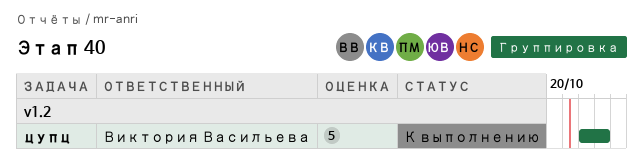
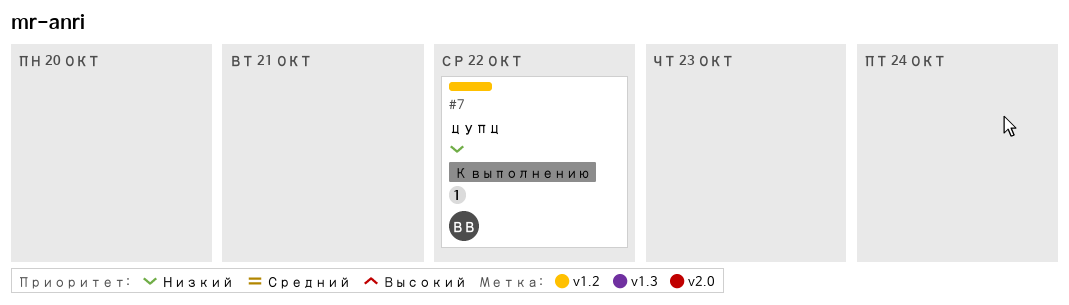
цупц, estimate: 5 -> 1
цупц, due: Oct 23 -> Oct 22

